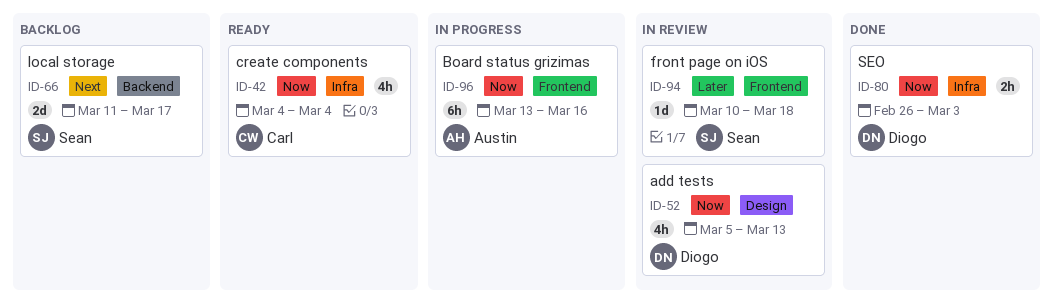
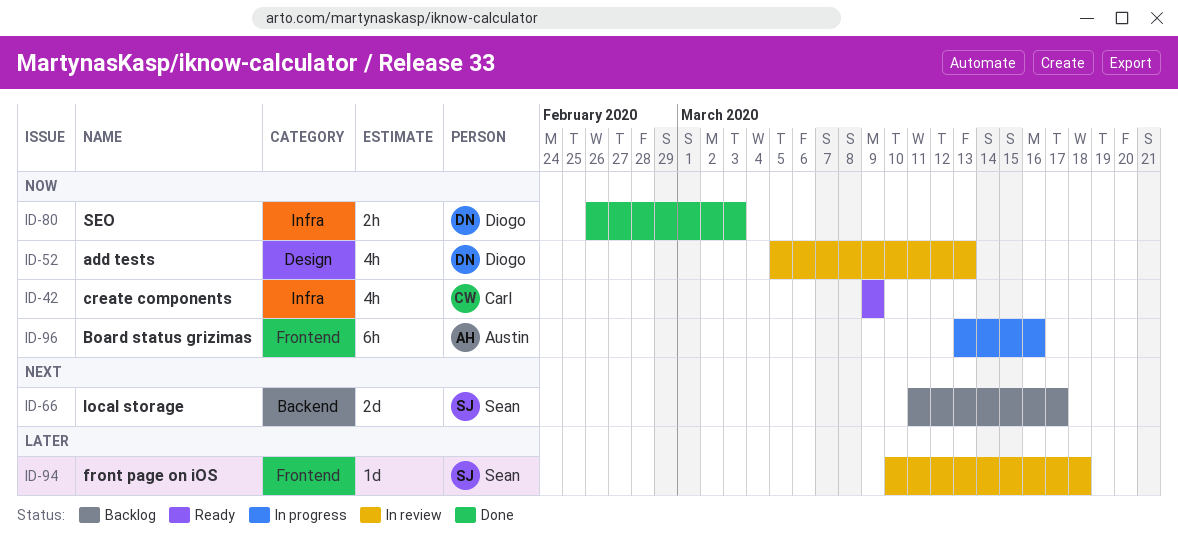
ID-42, start: Mar 4 -> Mar 9
ID-42, due: Mar 4 -> Mar 9

